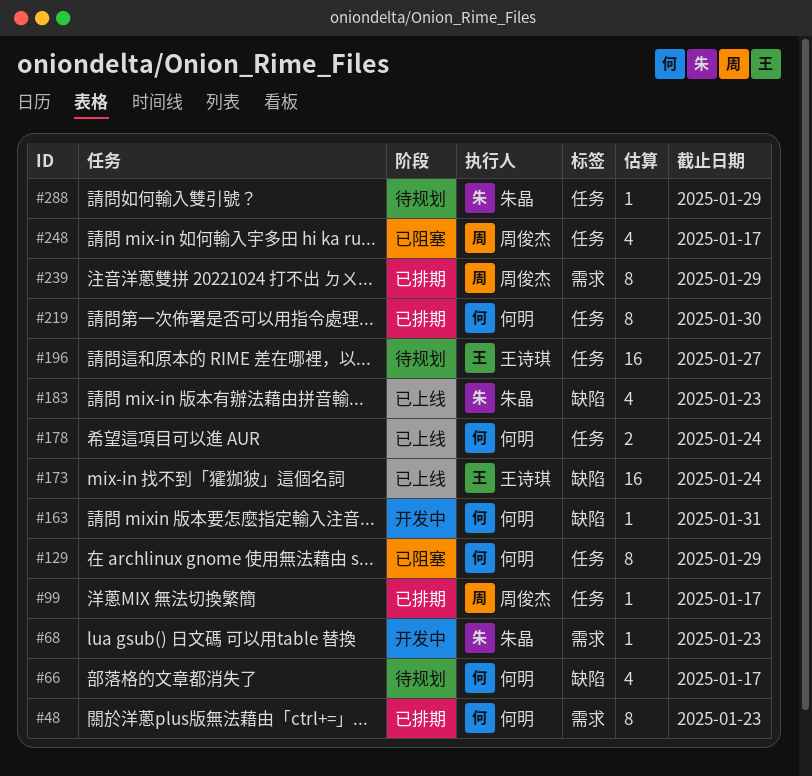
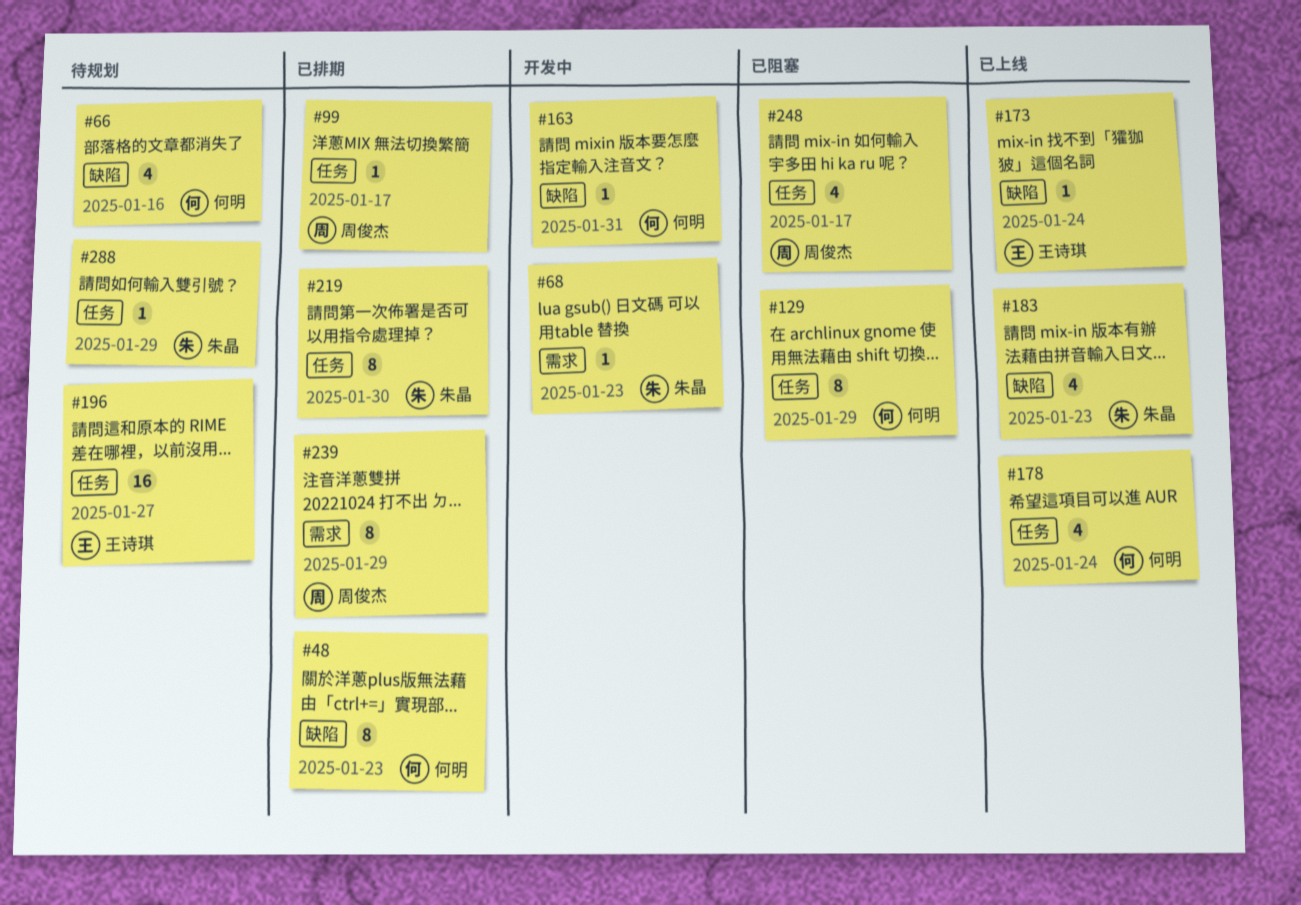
#48, label: 需求 -> 缺陷
#66, due: Jan 17 -> Jan 16
#173, estimate: 16 -> 1
#178, estimate: 2 -> 4
#219, owner: 何明 -> 朱晶

